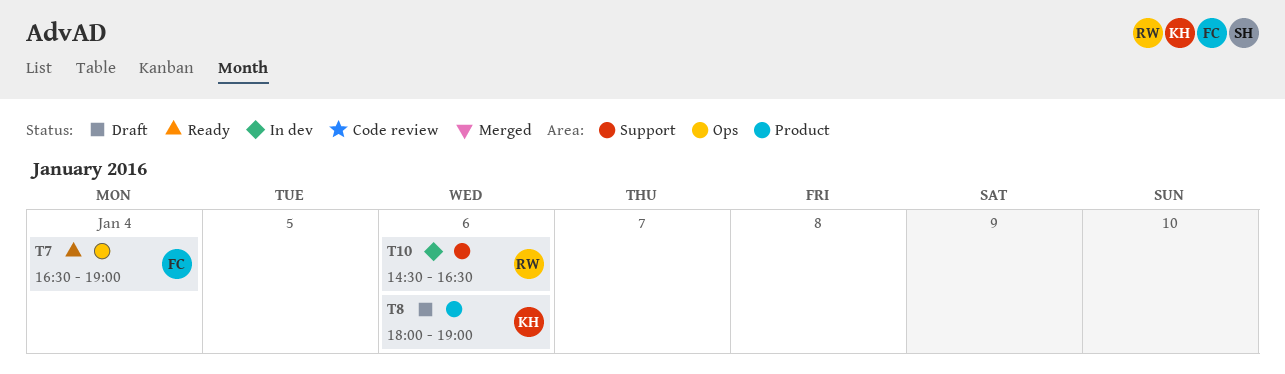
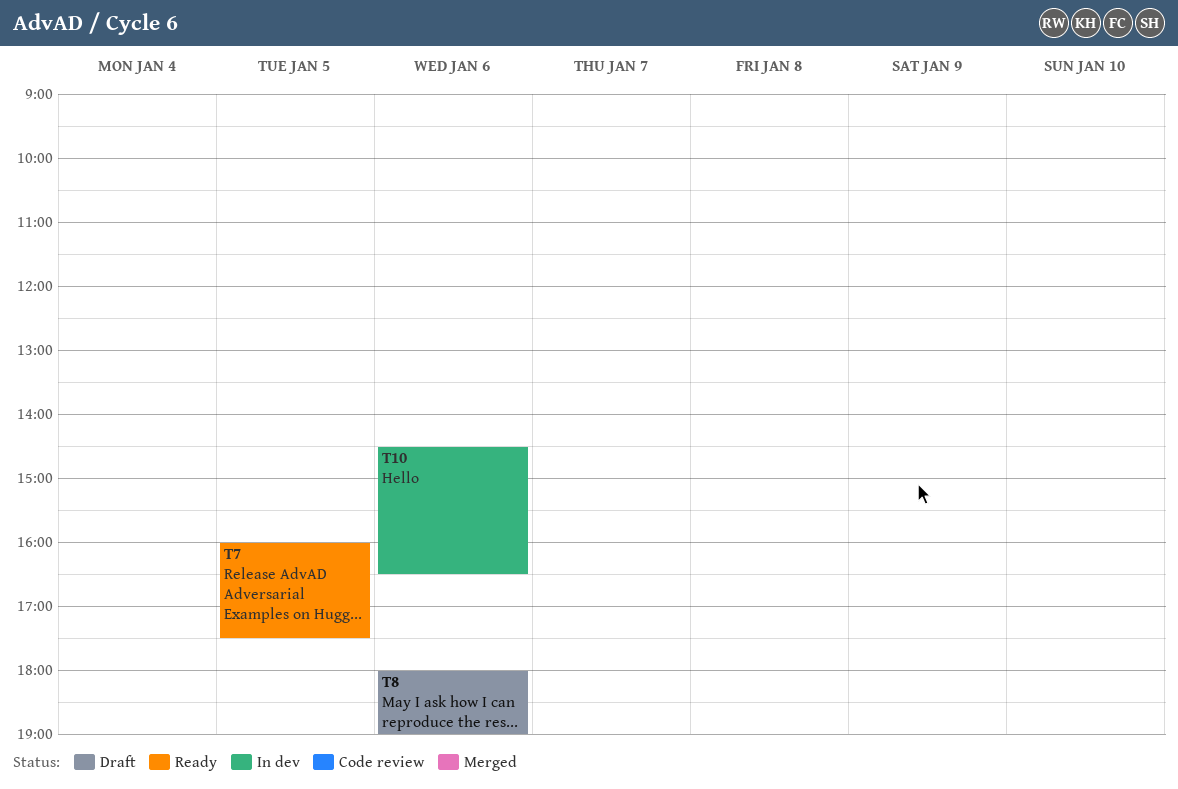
T7, day: Jan 4 -> Jan 5
T7, begins: 16:30 -> 16:00
T7, ends: 19:00 -> 17:30

